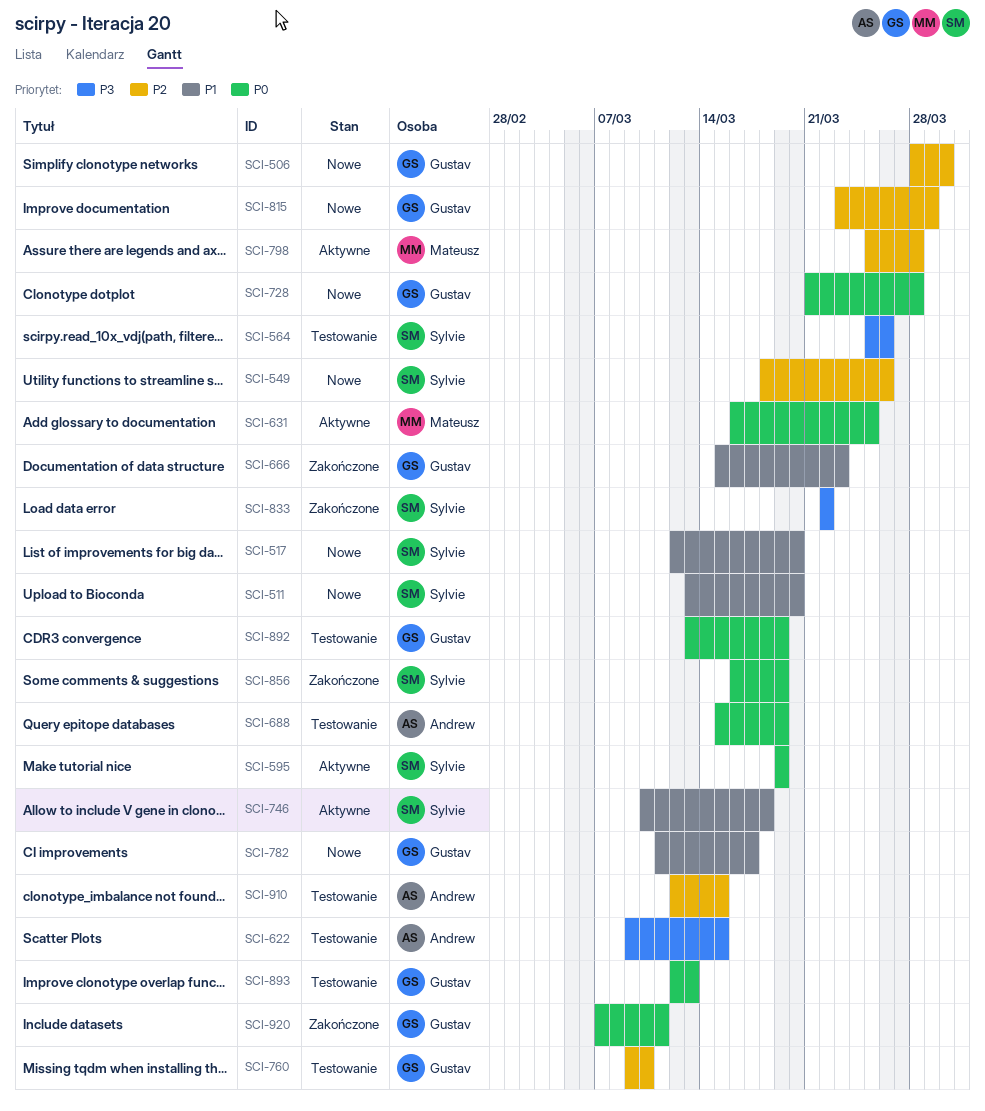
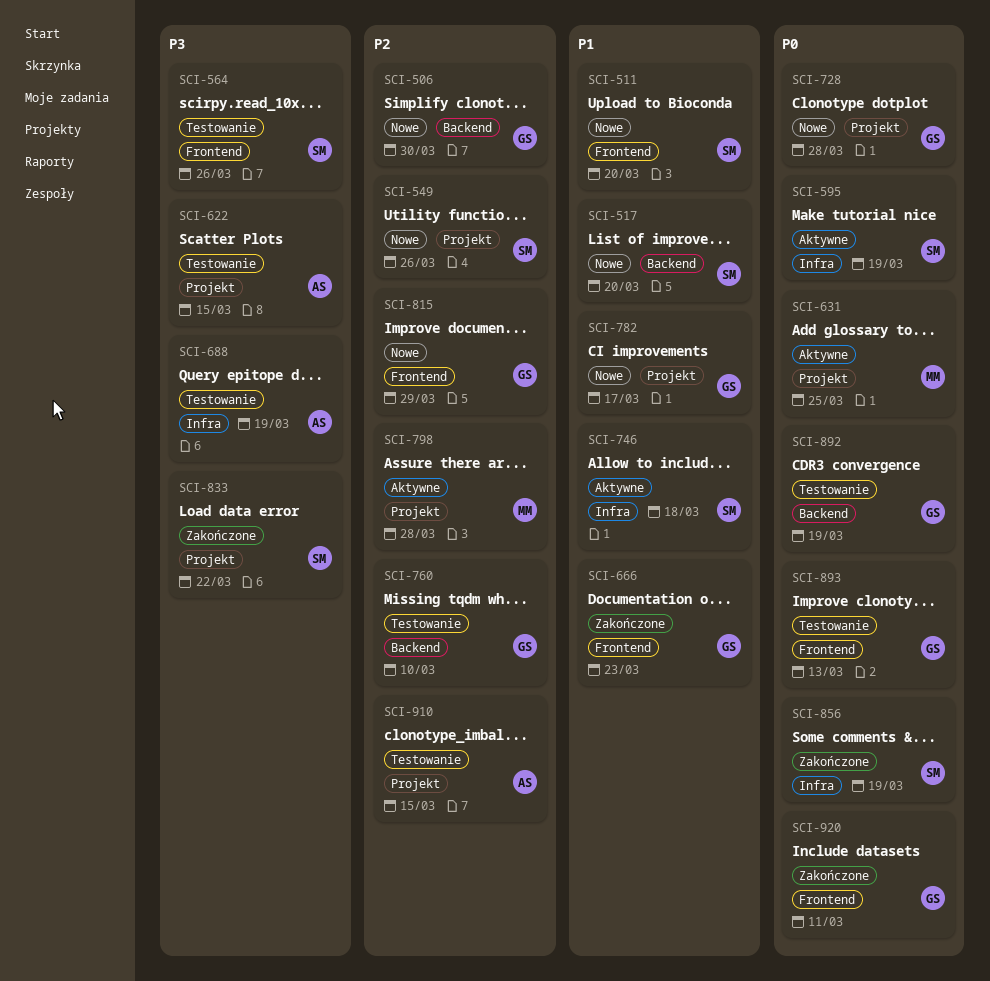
SCI-688, priority: P0 -> P3

